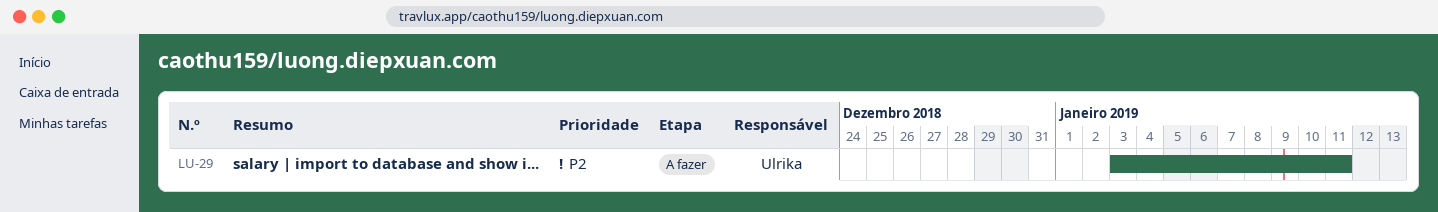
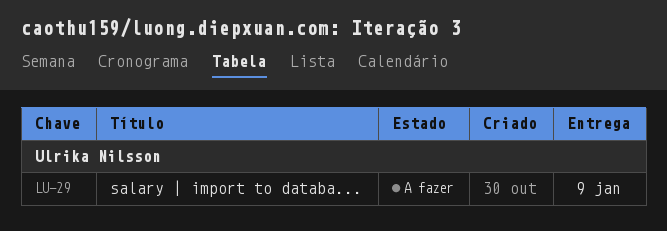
LU-29, due: Jan 11 -> Jan 9

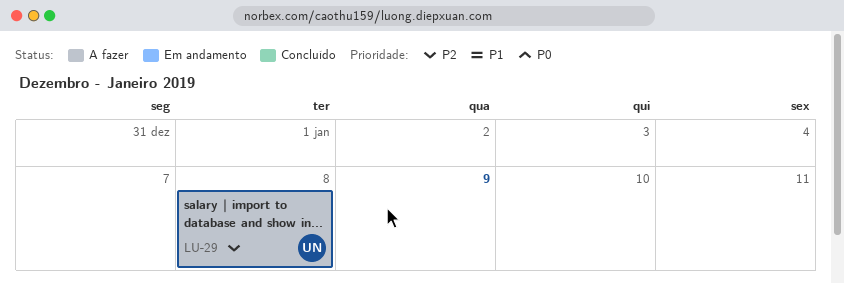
LU-29, due: Jan 9 -> Jan 8

